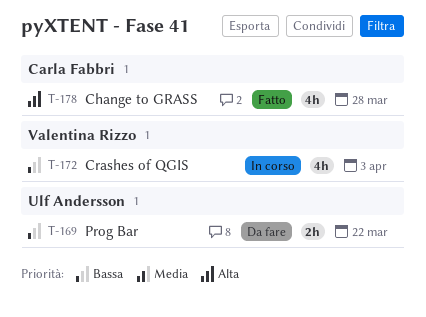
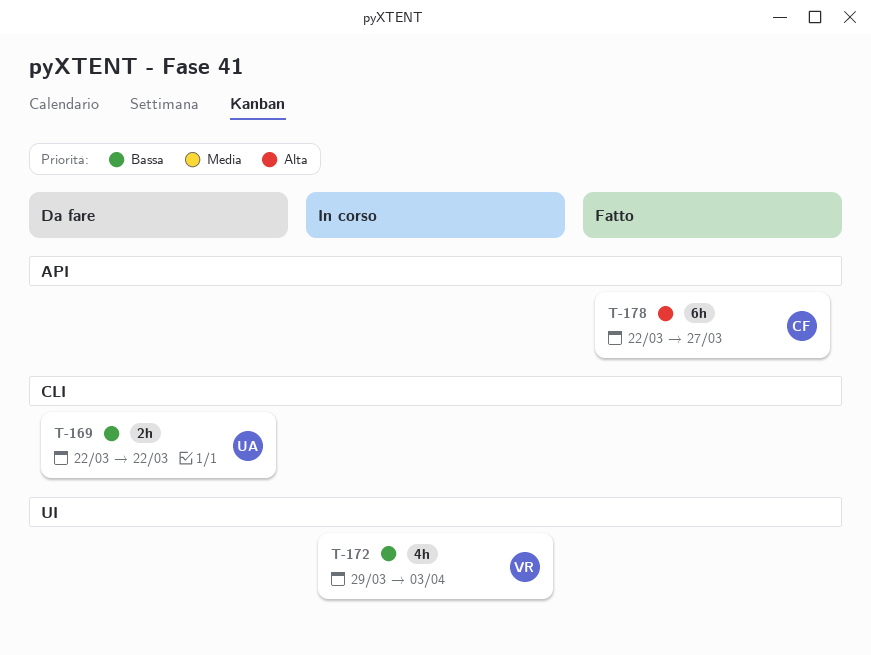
T-178, estimate: 4h -> 6h
T-178, due: Mar 28 -> Mar 27

